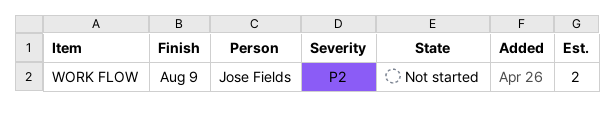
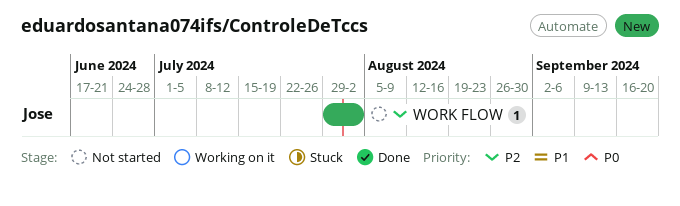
WORK FLOW, estimate: 2 -> 1
WORK FLOW, due: Aug 9 -> Aug 2

